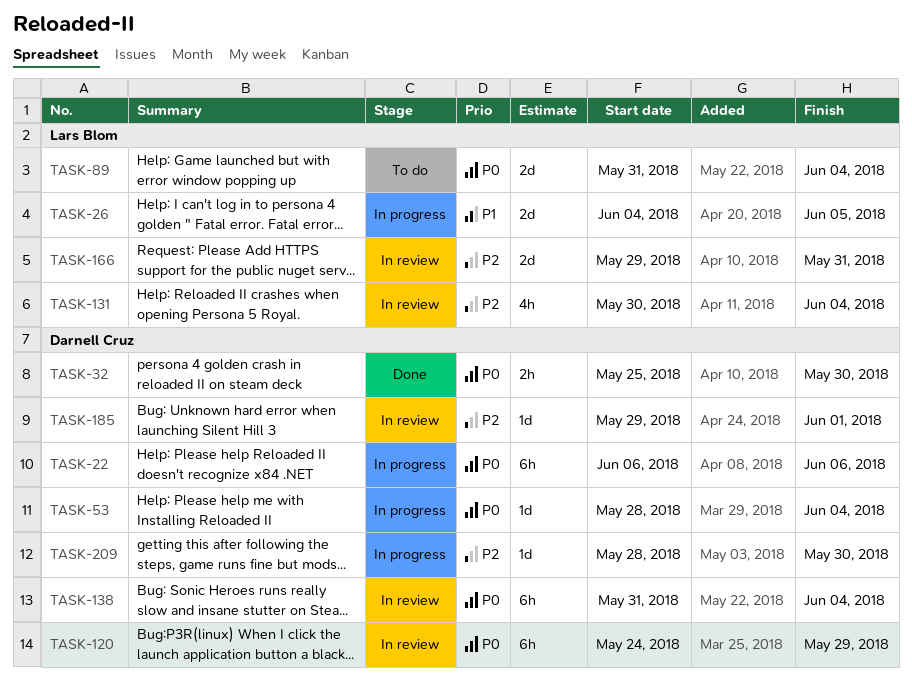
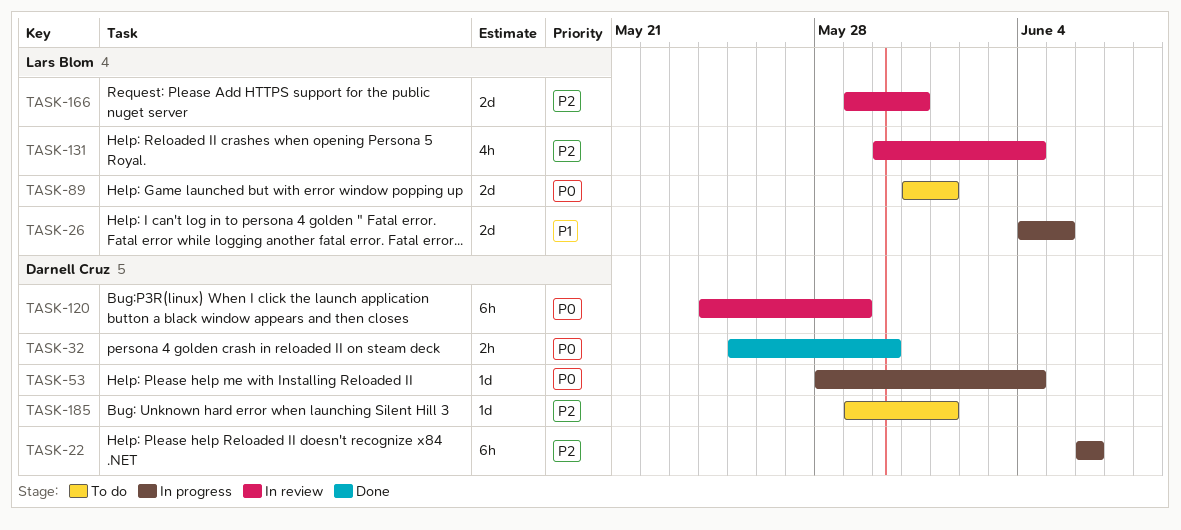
TASK-22, priority: P0 -> P2
TASK-89, due: Jun 4 -> Jun 1
TASK-138: present -> none
TASK-185, status: In review -> To do
TASK-209: present -> none

